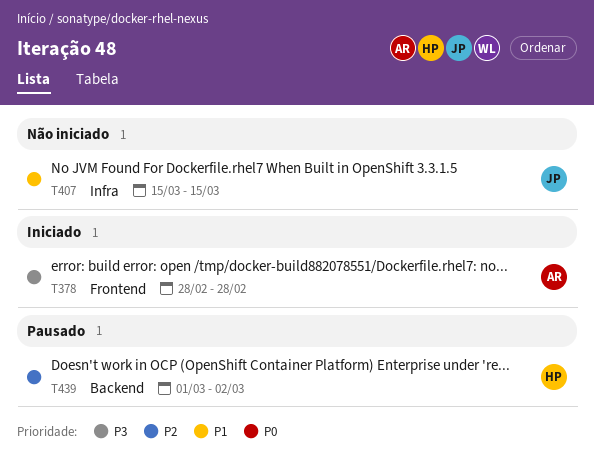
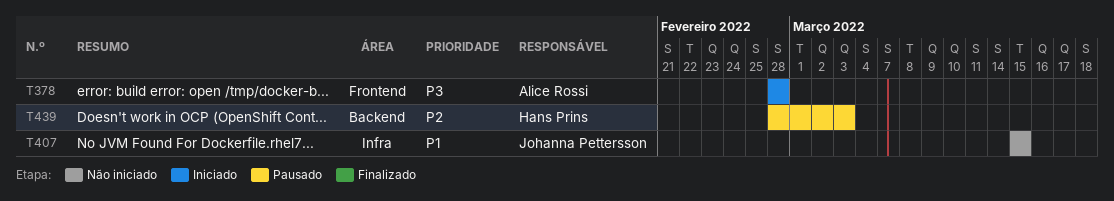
T439, start: Mar 1 -> Feb 28
T439, due: Mar 2 -> Mar 3

